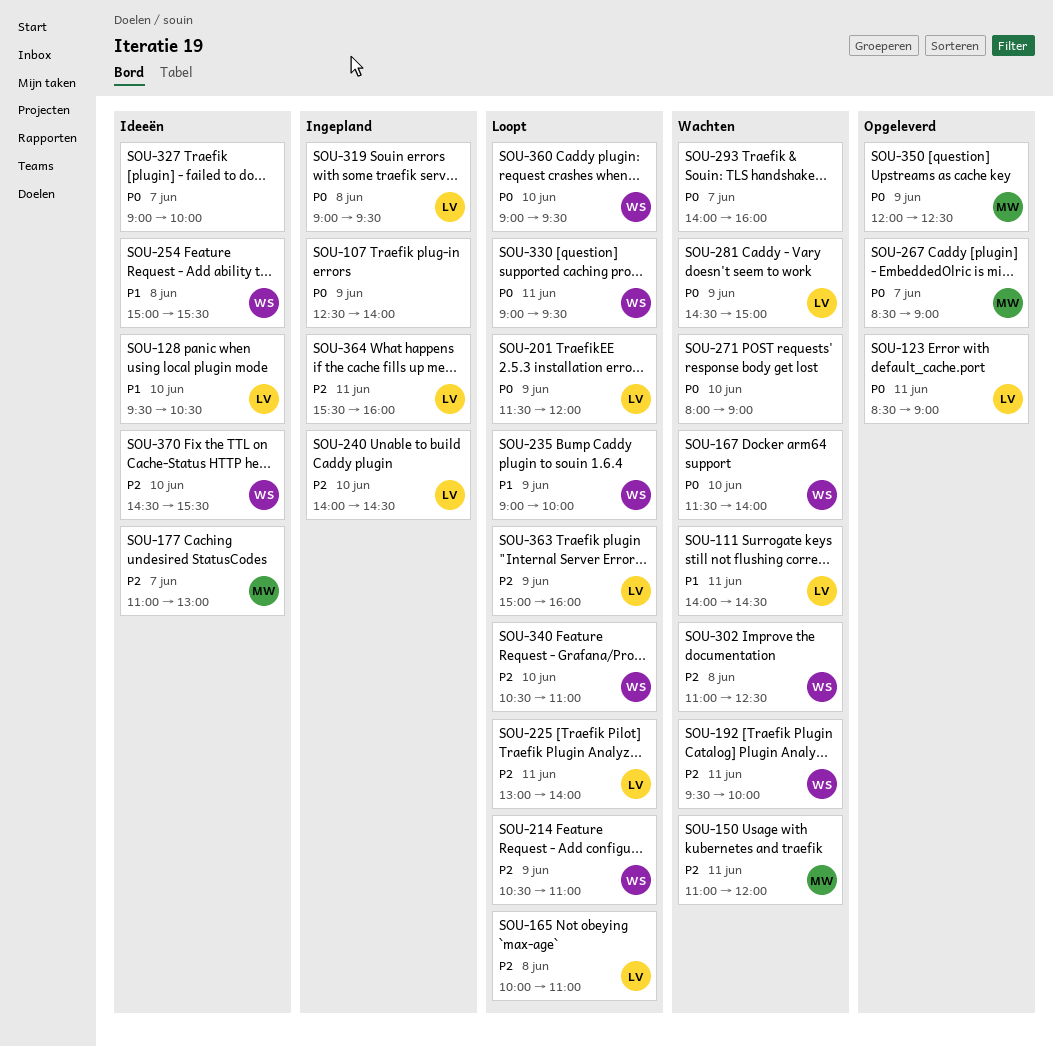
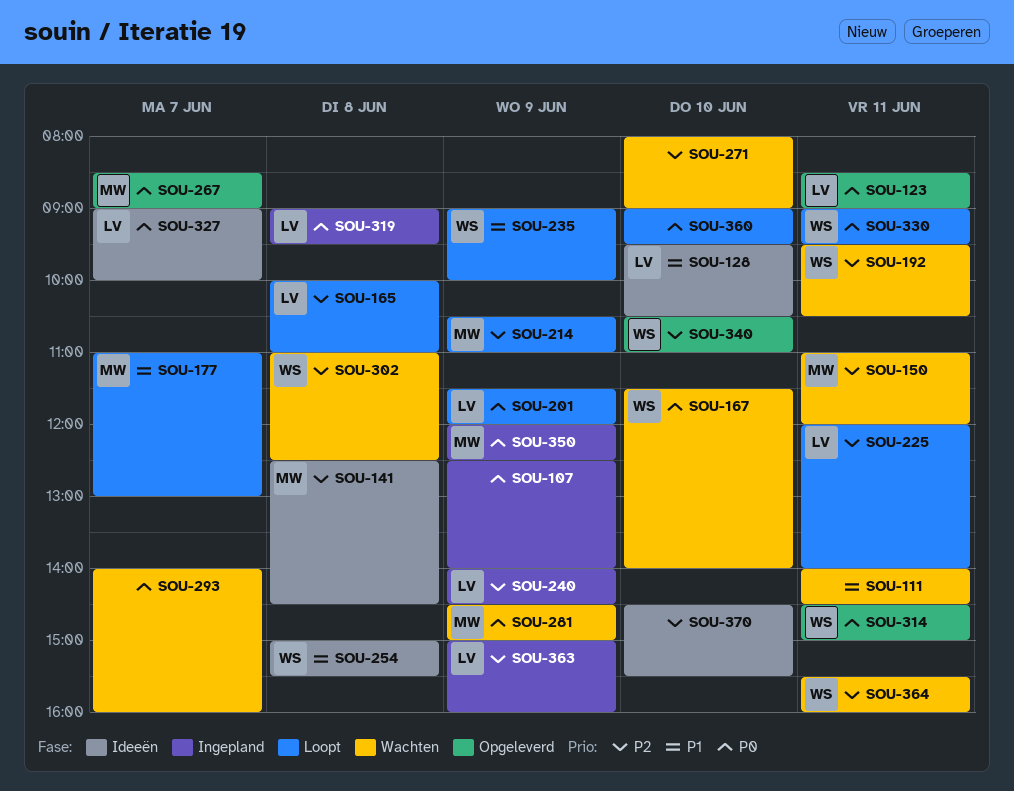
SOU-111, owner: LV -> none
SOU-141: none -> present
SOU-177, status: Ideeën -> Loopt
SOU-177, priority: P2 -> P1
SOU-192, ends: 10:00 -> 10:30
SOU-214, owner: WS -> MW
SOU-225, begins: 13:00 -> 12:00
SOU-240, day: Jun 10 -> Jun 9
SOU-271, priority: P0 -> P2
SOU-281, owner: LV -> MW
SOU-314: none -> present
SOU-327, owner: none -> LV
SOU-340, status: Loopt -> Opgeleverd
SOU-350, status: Opgeleverd -> Ingepland
SOU-360, owner: WS -> none
SOU-363, status: Loopt -> Ingepland
SOU-364, status: Ingepland -> Wachten
SOU-364, owner: LV -> WS
SOU-370, owner: WS -> none

